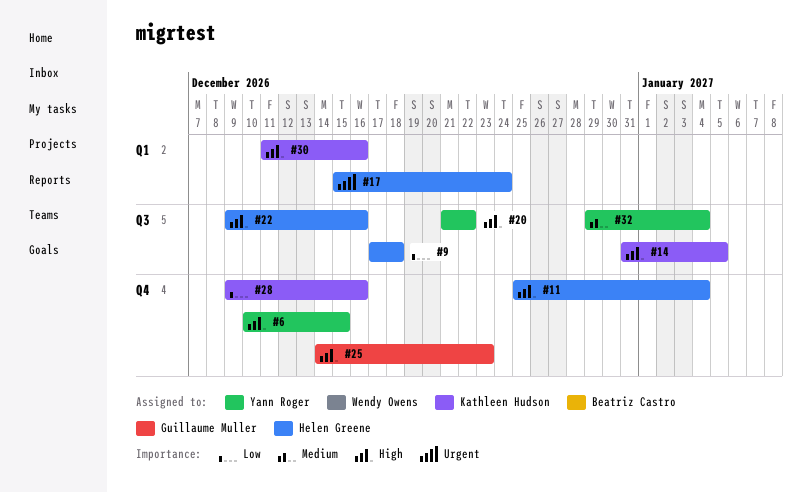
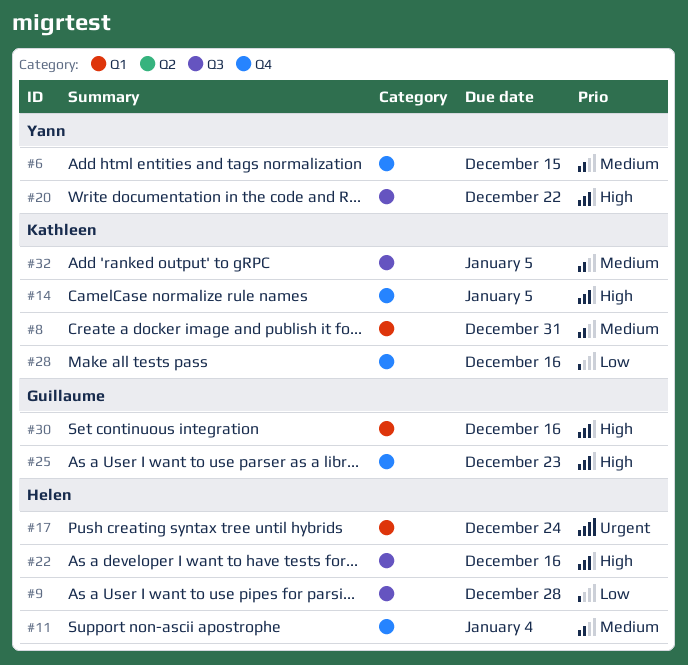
#6, priority: High -> Medium
#8: none -> present
#9, due: Dec 18 -> Dec 28
#11, priority: High -> Medium
#14, label: Q3 -> Q4
#30, owner: Kathleen Hudson -> Guillaume Muller
#32, owner: Yann Roger -> Kathleen Hudson
#32, due: Jan 4 -> Jan 5

